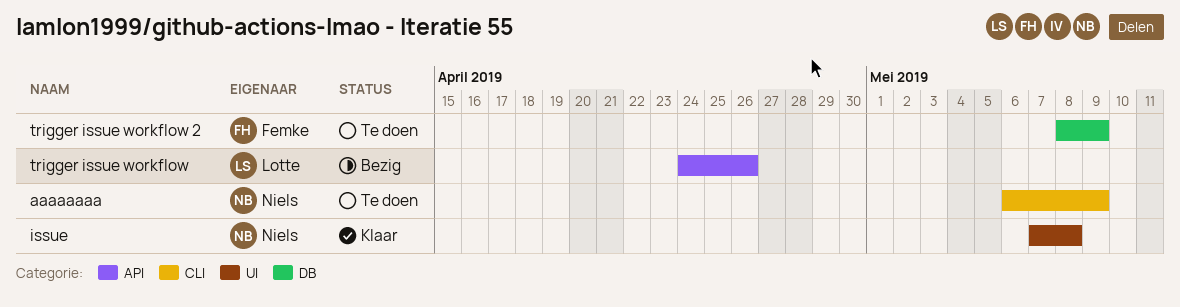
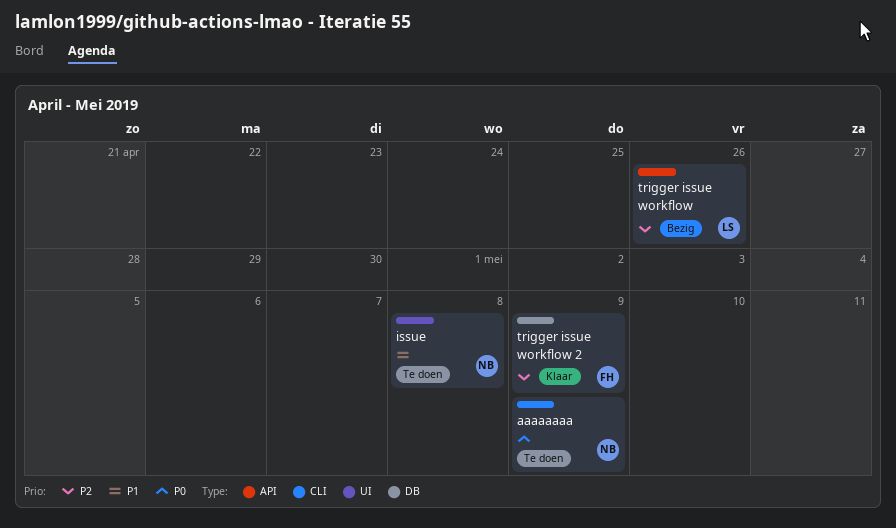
issue, status: Klaar -> Te doen
trigger issue workflow 2, status: Te doen -> Klaar

